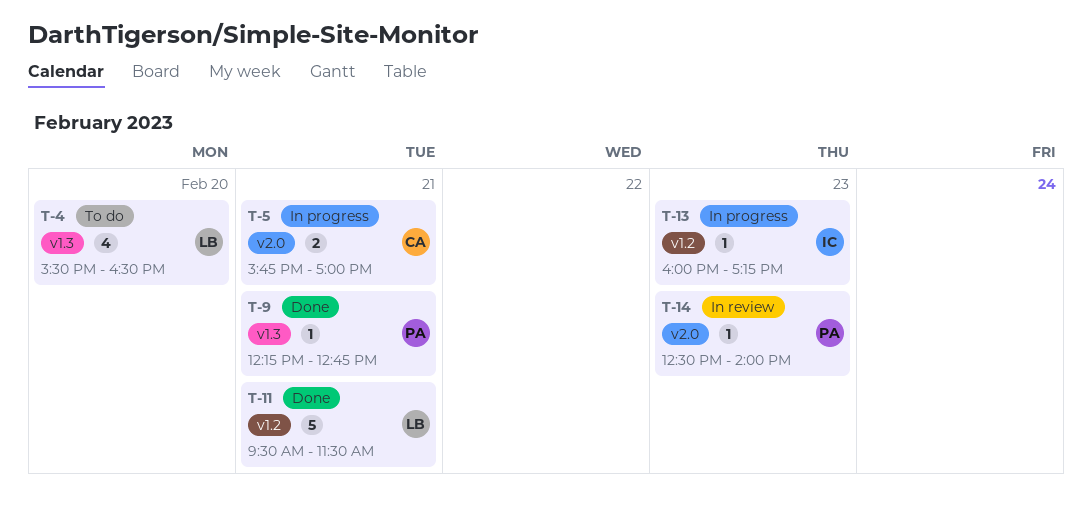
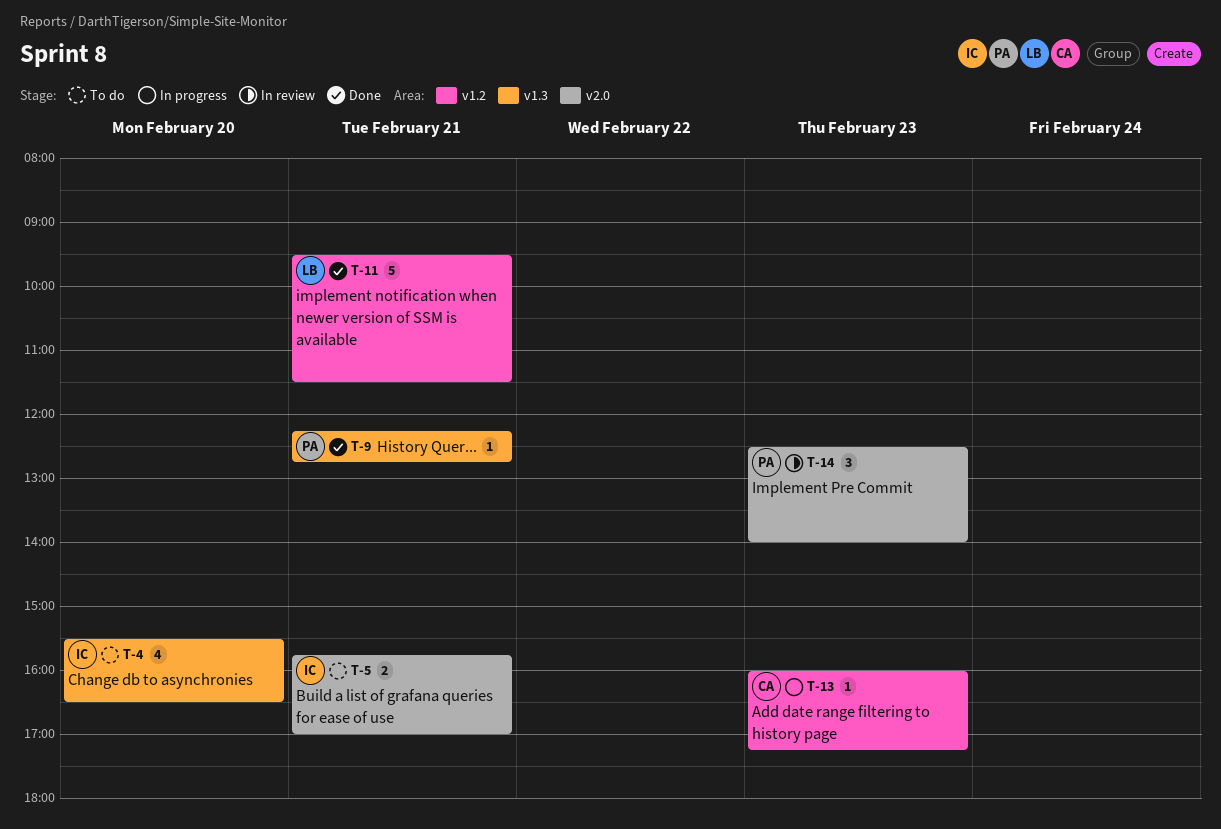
T-4, owner: LB -> IC
T-5, status: In progress -> To do
T-5, owner: CA -> IC
T-13, owner: IC -> CA
T-14, estimate: 1 -> 3

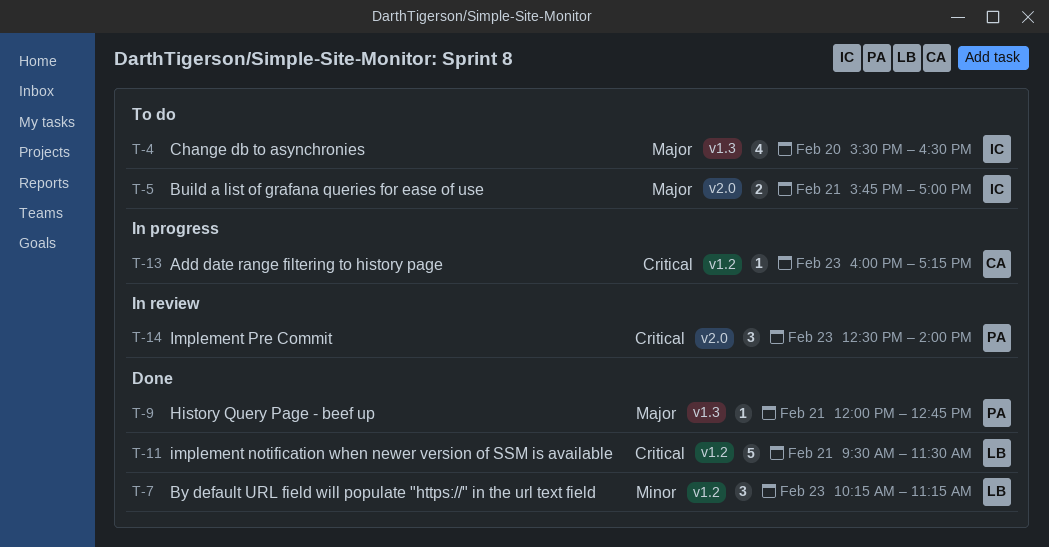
T-7: none -> present
T-9, begins: 12:15 -> 12:00

